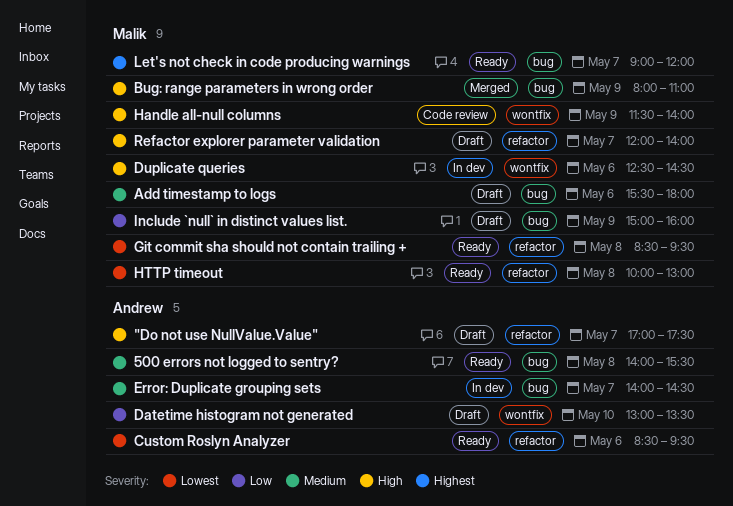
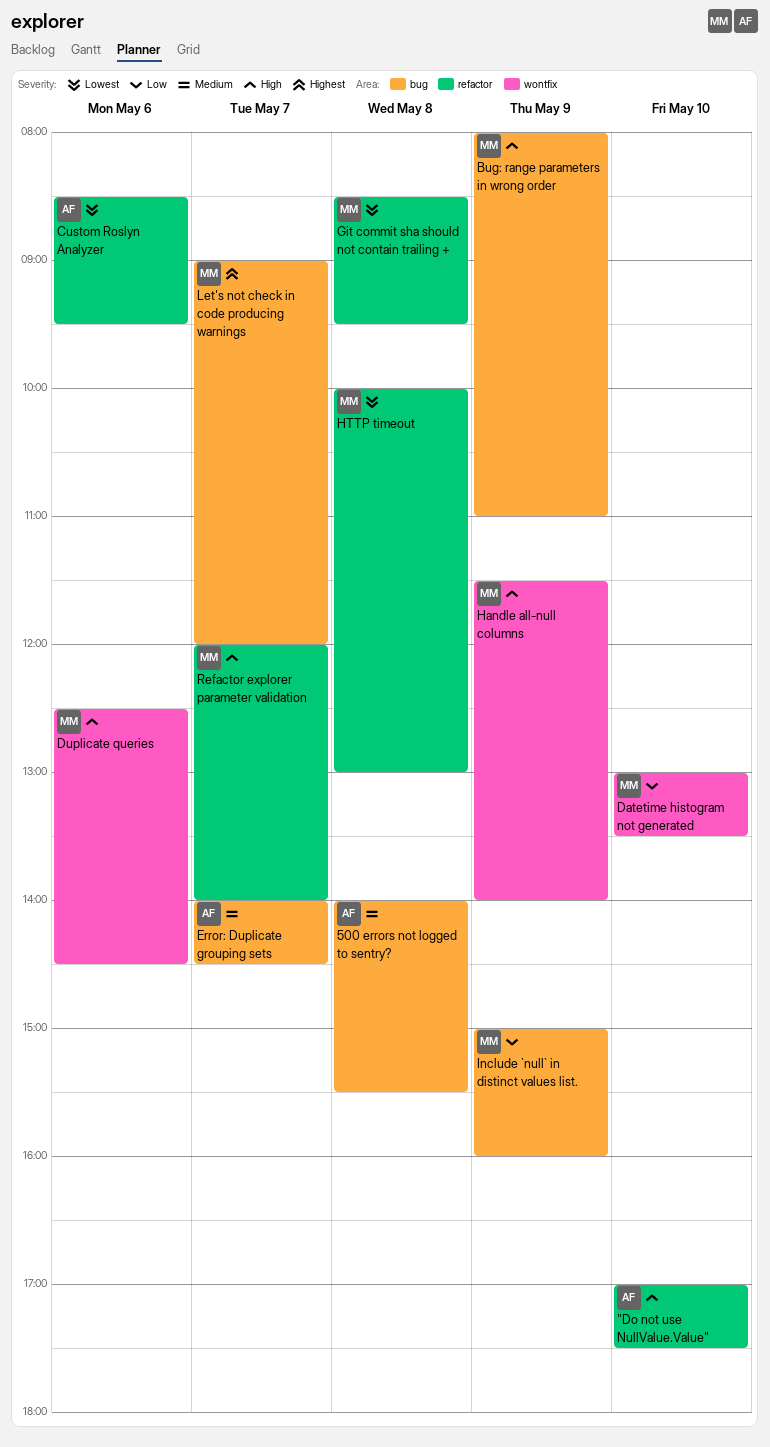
"Do not use NullValue.Value", day: May 7 -> May 10
Add timestamp to logs: present -> none
Datetime histogram not generated, owner: Andrew -> Malik

